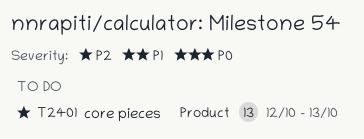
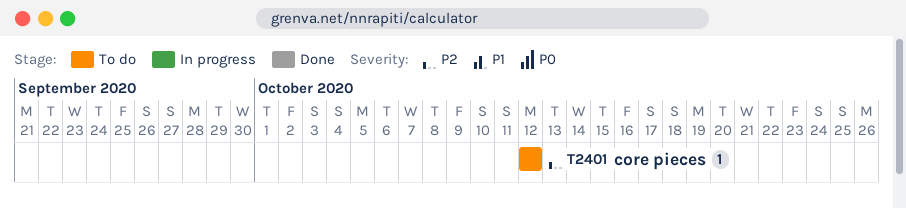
T2401, estimate: 13 -> 1
T2401, due: Oct 13 -> Oct 12

